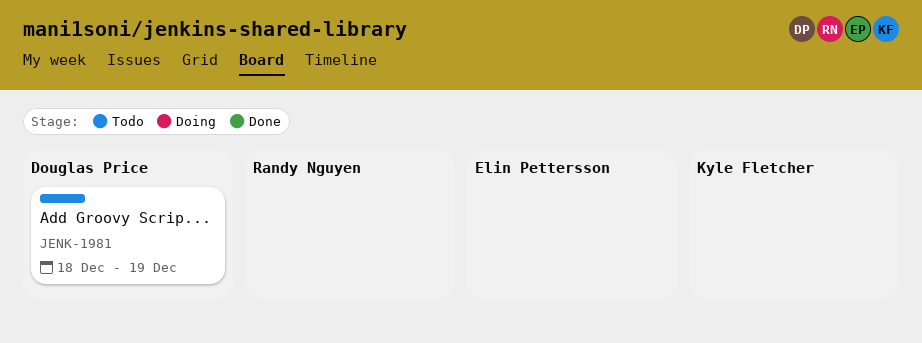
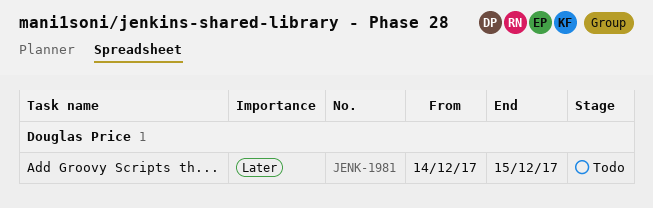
JENK-1981, start: Dec 18 -> Dec 14
JENK-1981, due: Dec 19 -> Dec 15

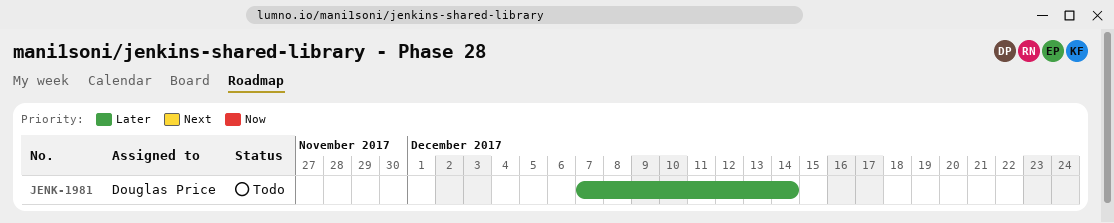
JENK-1981, start: Dec 14 -> Dec 7
JENK-1981, due: Dec 15 -> Dec 14

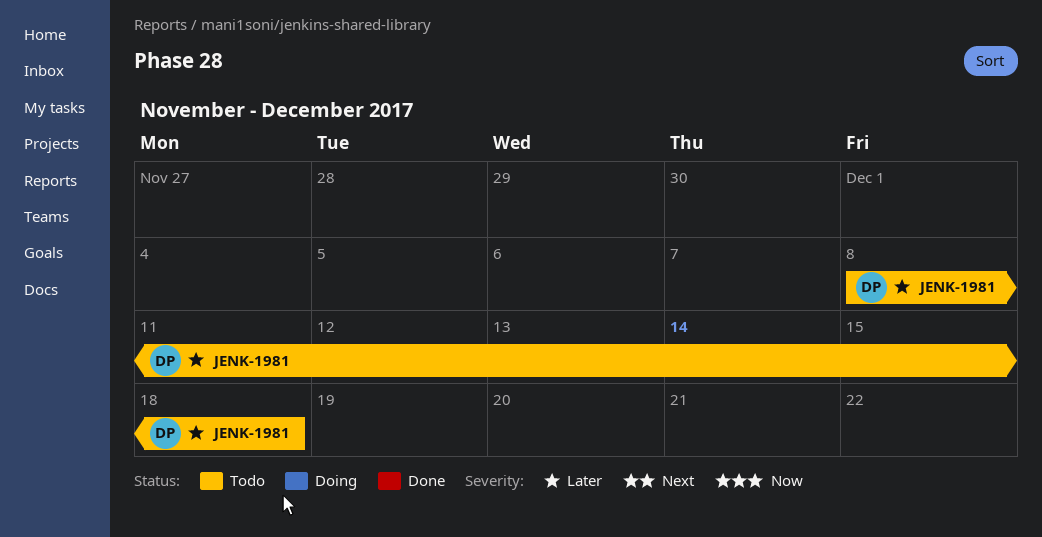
JENK-1981, start: Dec 7 -> Dec 8
JENK-1981, due: Dec 14 -> Dec 18

